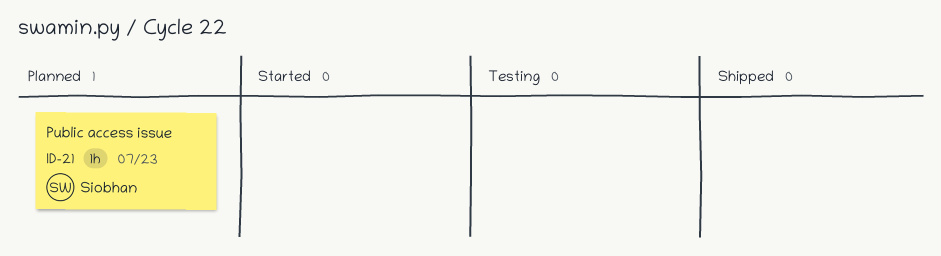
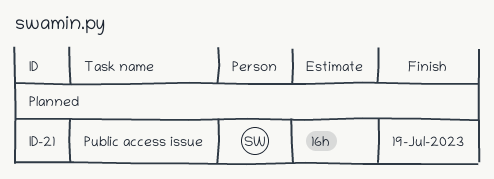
ID-21, estimate: 1h -> 16h
ID-21, due: Jul 23 -> Jul 19

